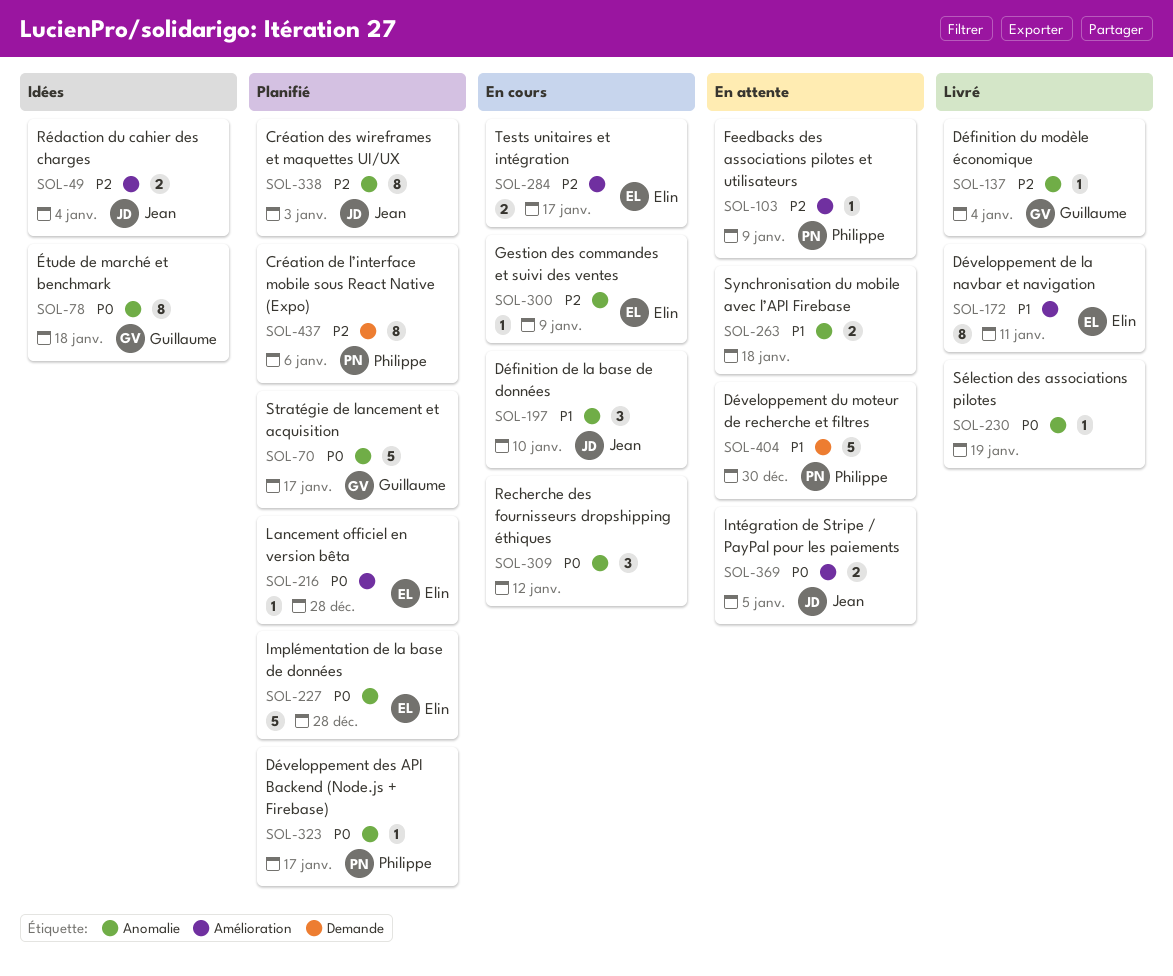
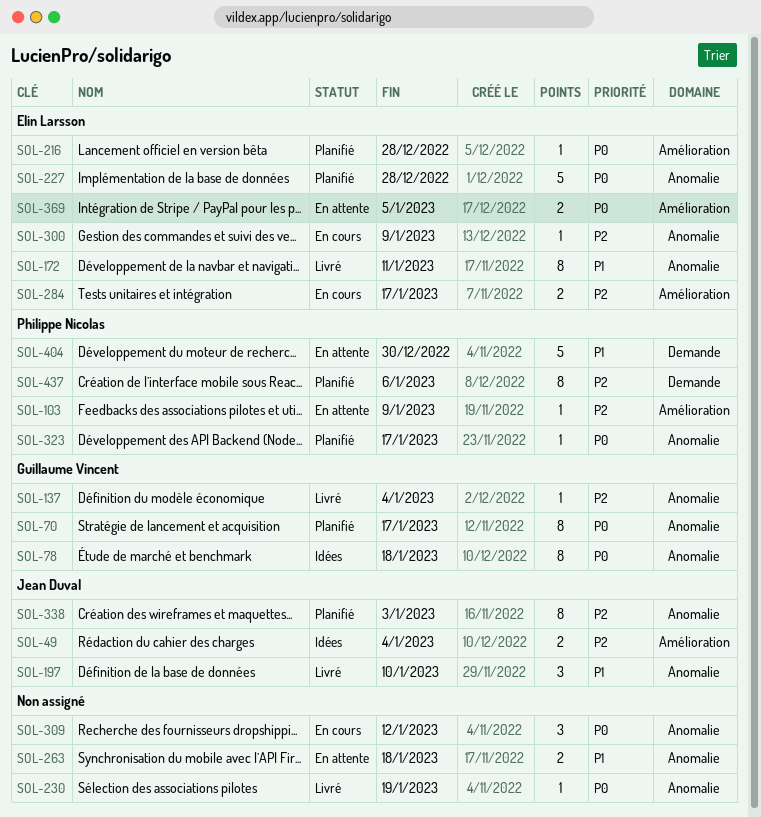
SOL-70, estimate: 5 -> 8
SOL-172, label: Amélioration -> Anomalie
SOL-197, status: En cours -> Livré
SOL-369, owner: Jean Duval -> Elin Larsson

